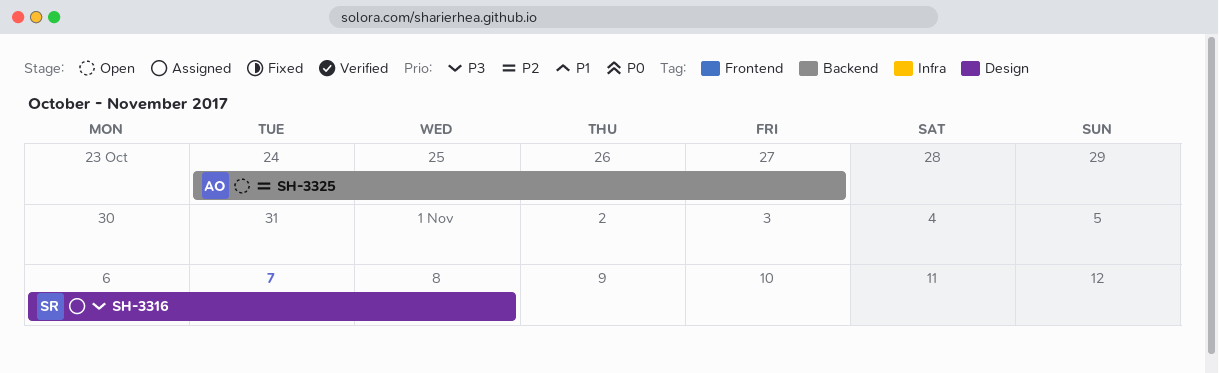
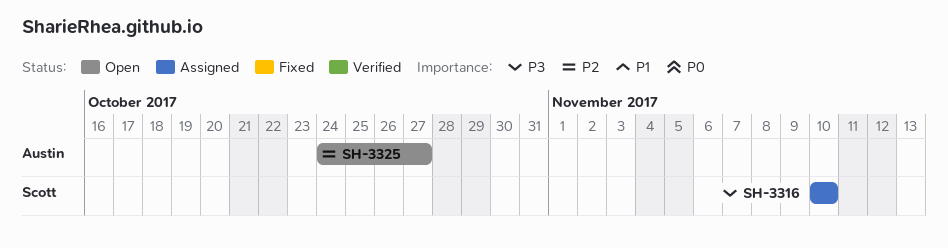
SH-3316, start: Nov 6 -> Nov 10
SH-3316, due: Nov 8 -> Nov 10

